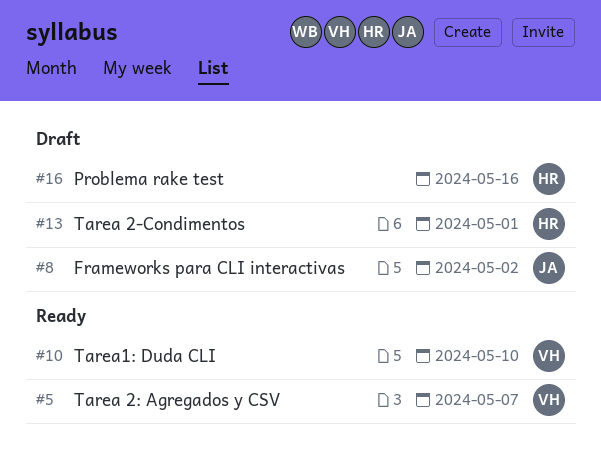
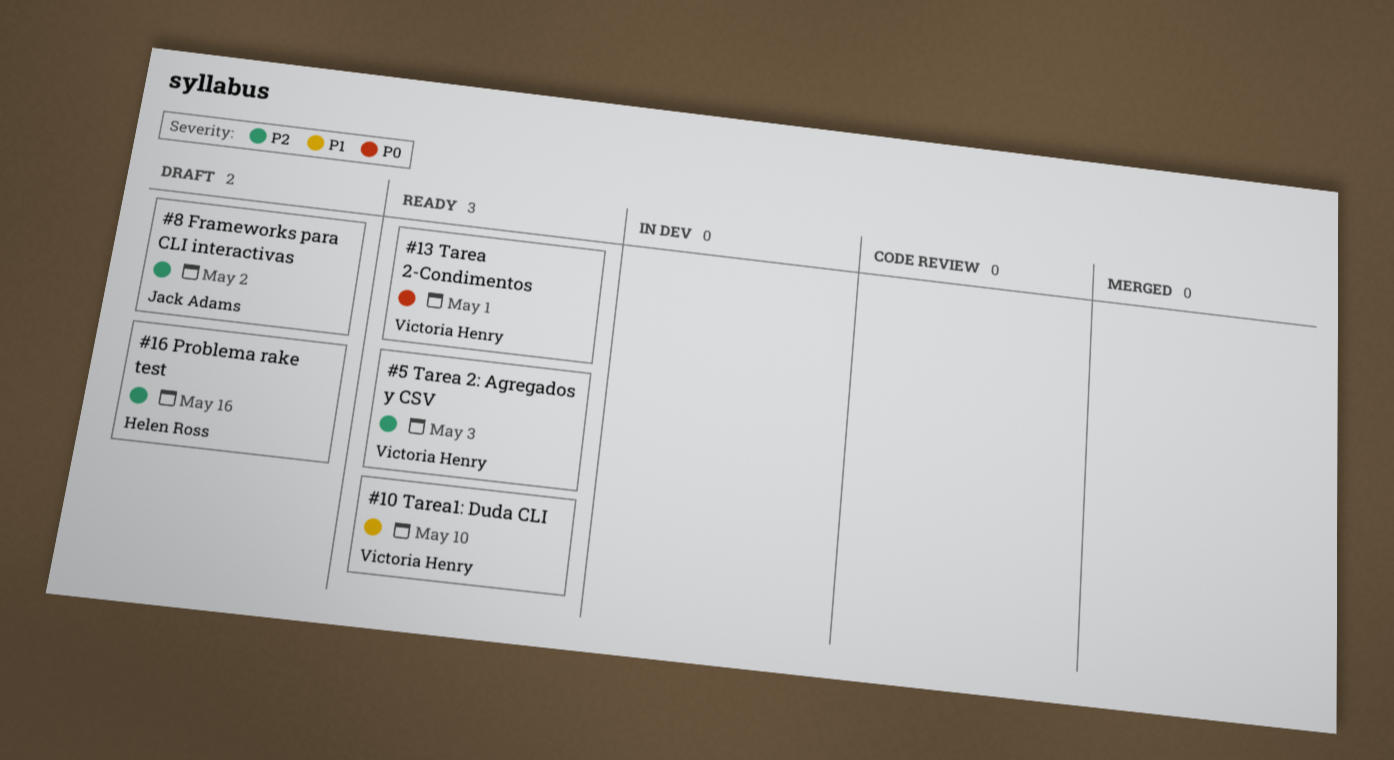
#5, due: May 7 -> May 3
#13, status: Draft -> Ready
#13, owner: Helen Ross -> Victoria Henry

